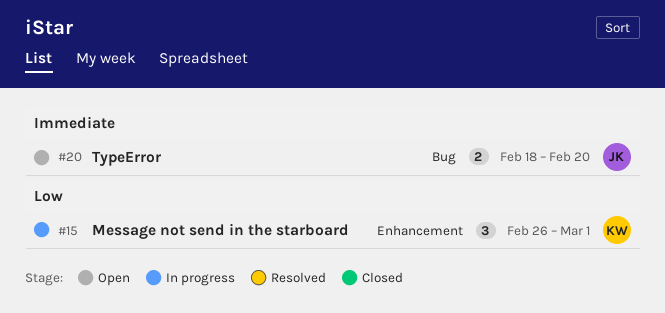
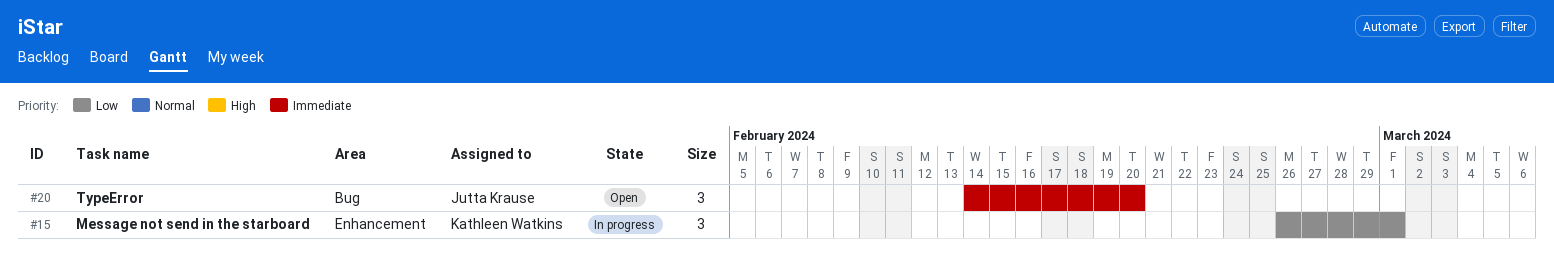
#20, estimate: 2 -> 3
#20, start: Feb 18 -> Feb 14

